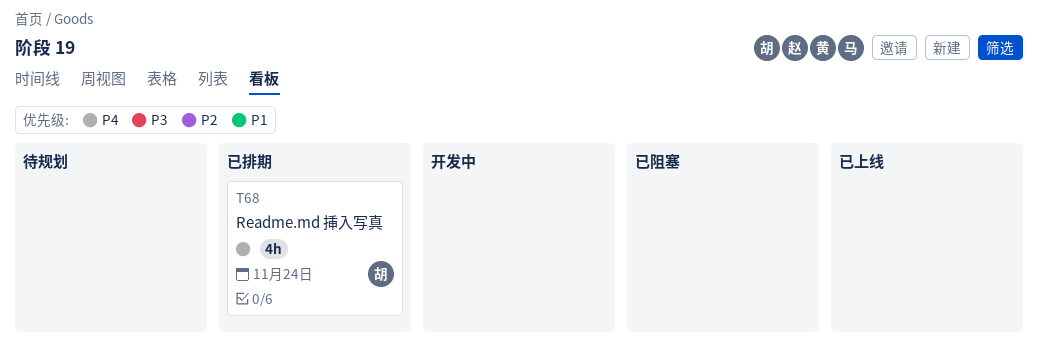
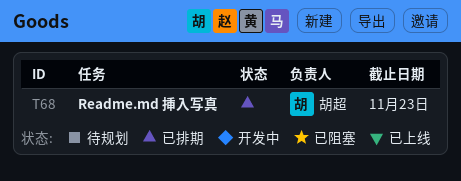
T68, due: Nov 24 -> Nov 23

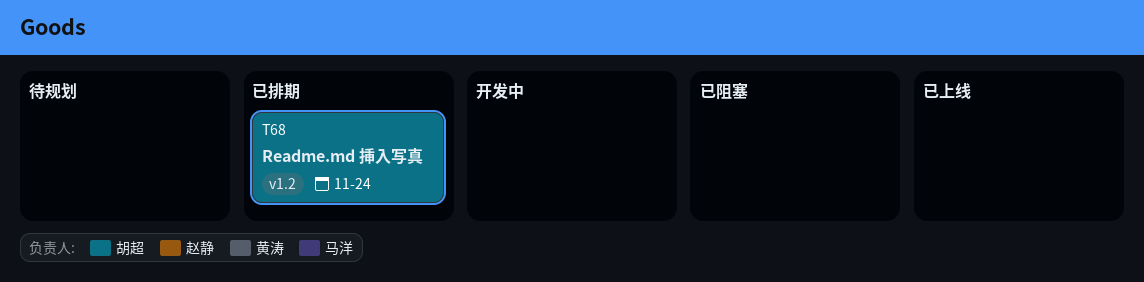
T68, due: Nov 23 -> Nov 24

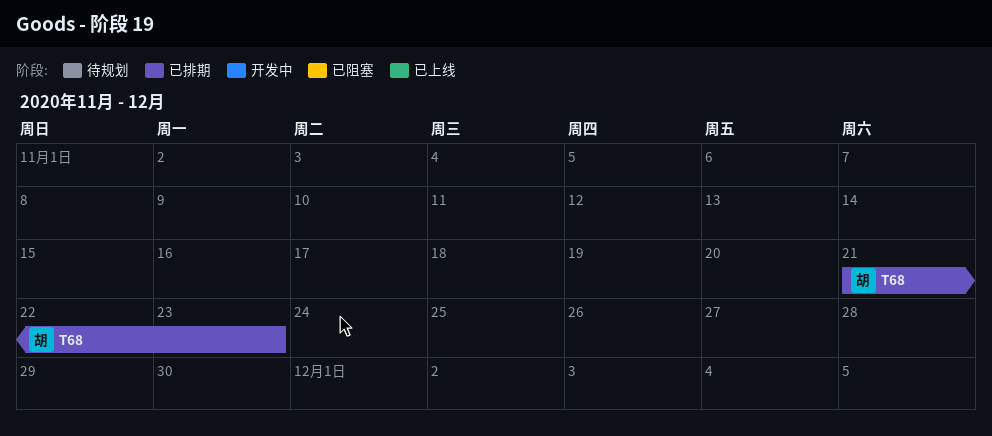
T68, due: Nov 24 -> Nov 23

